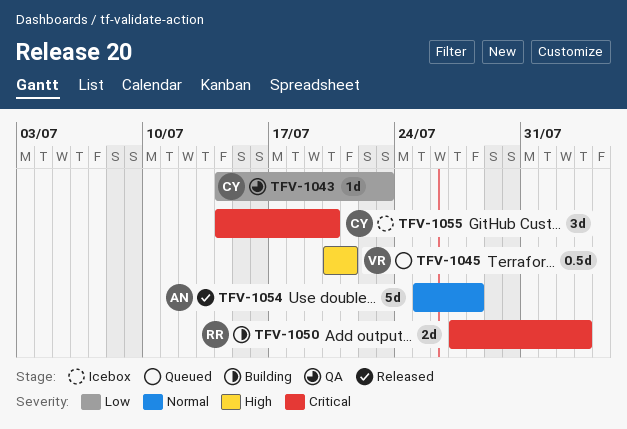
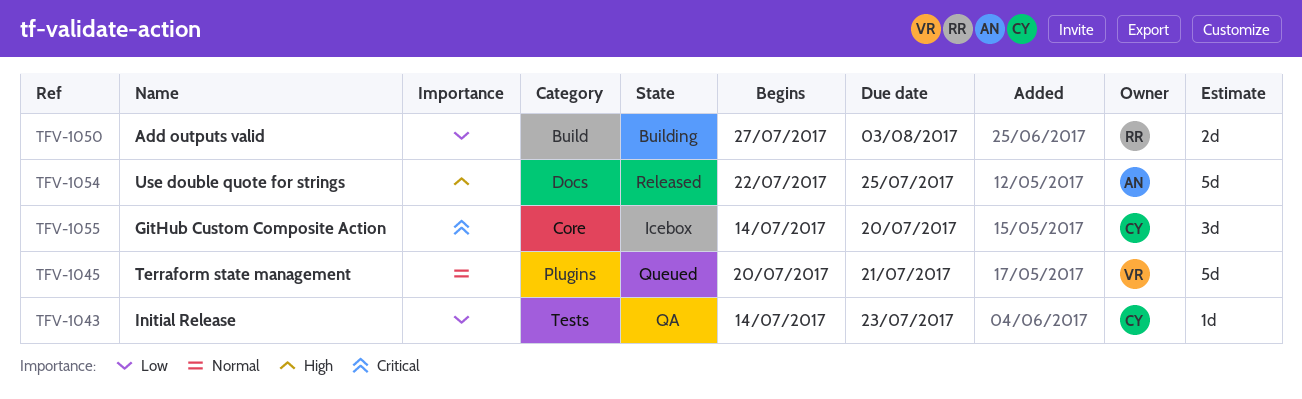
TFV-1045, priority: High -> Normal
TFV-1045, estimate: 0.5d -> 5d
TFV-1050, priority: Critical -> Low
TFV-1054, priority: Normal -> High
TFV-1054, start: Jul 25 -> Jul 22
TFV-1054, due: Jul 28 -> Jul 25

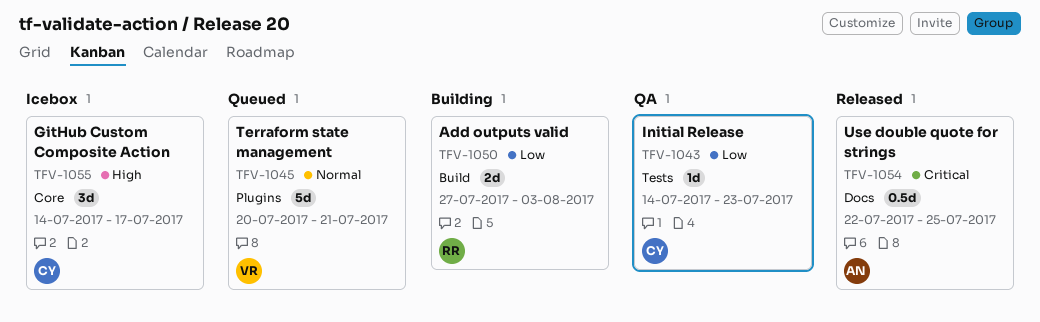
TFV-1054, priority: High -> Critical
TFV-1054, estimate: 5d -> 0.5d
TFV-1055, priority: Critical -> High
TFV-1055, due: Jul 20 -> Jul 17

